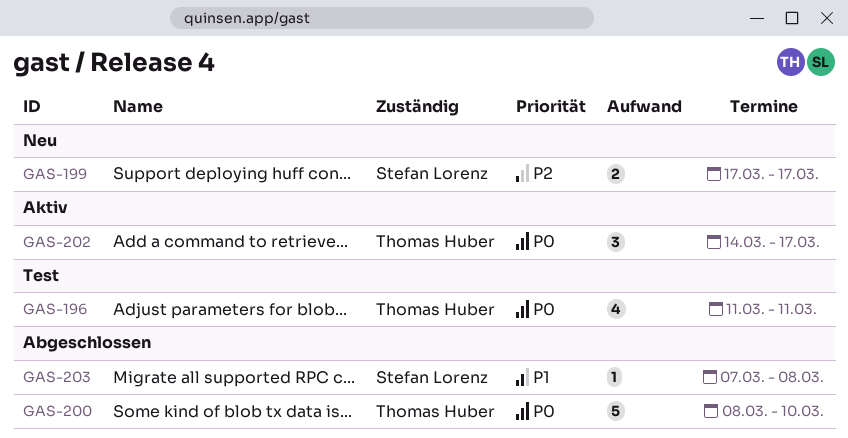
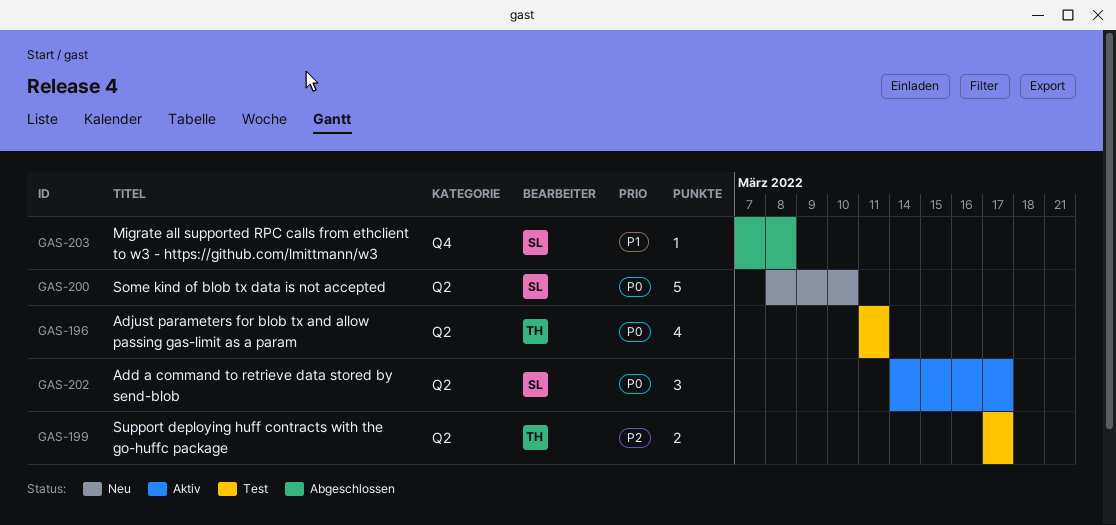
GAS-199, status: Neu -> Test
GAS-199, owner: Stefan Lorenz -> Thomas Huber
GAS-200, status: Abgeschlossen -> Neu
GAS-200, owner: Thomas Huber -> Stefan Lorenz
GAS-202, owner: Thomas Huber -> Stefan Lorenz

